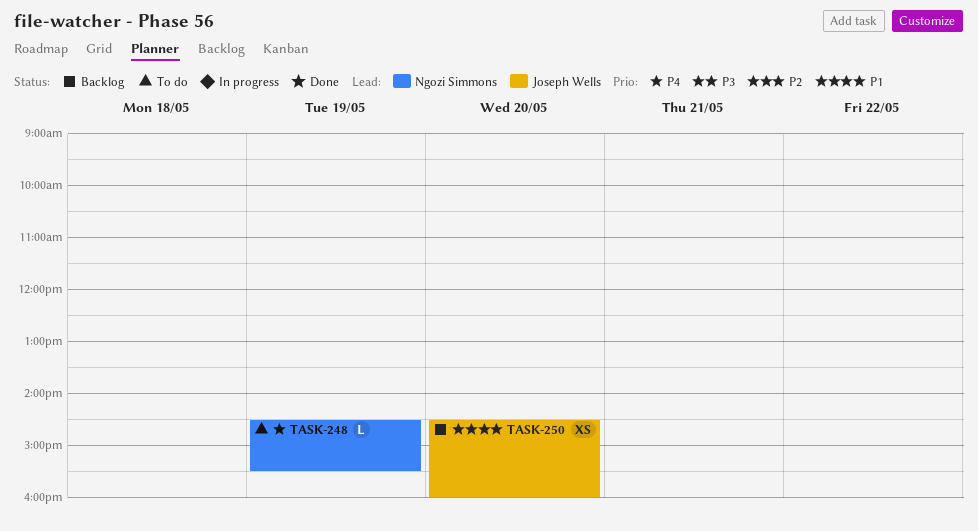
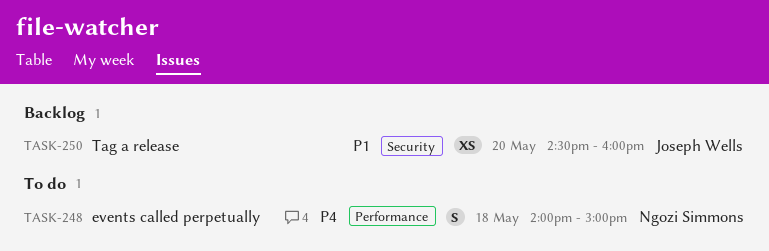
TASK-248, estimate: L -> S
TASK-248, day: May 19 -> May 18
TASK-248, begins: 14:30 -> 14:00
TASK-248, ends: 15:30 -> 15:00

